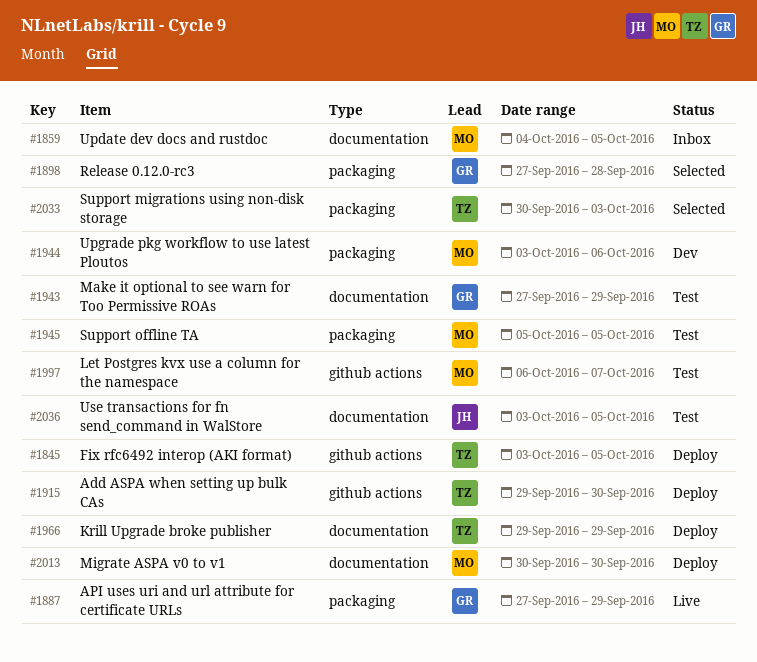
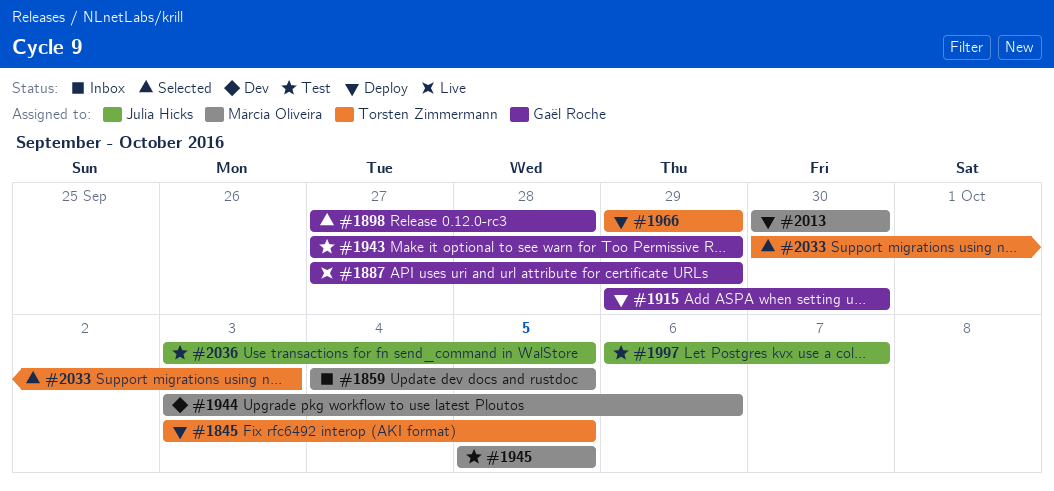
#1915, owner: Torsten Zimmermann -> Gaël Roche
#1997, owner: Márcia Oliveira -> Julia Hicks

